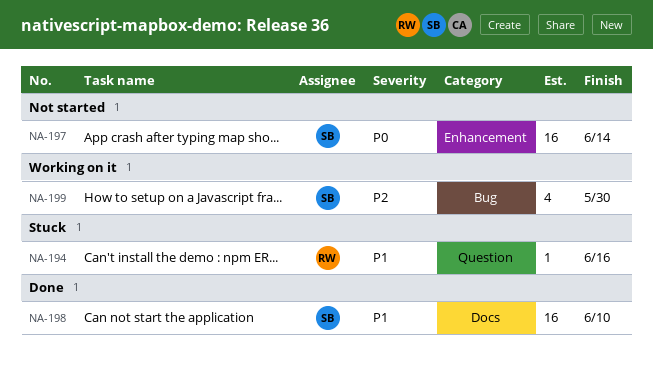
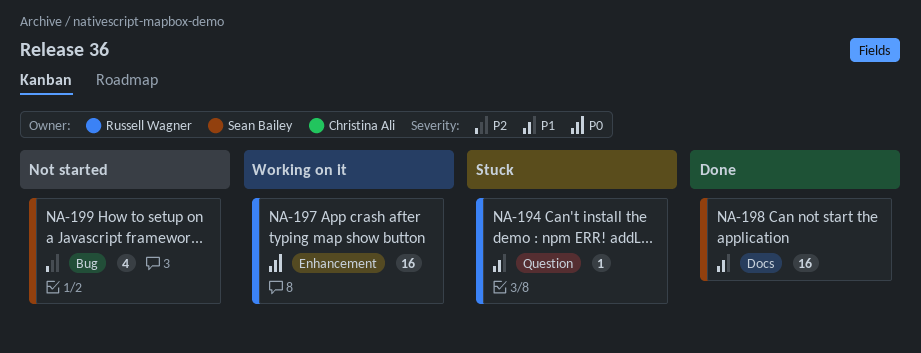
NA-197, status: Not started -> Working on it
NA-197, owner: Sean Bailey -> Russell Wagner
NA-199, status: Working on it -> Not started

